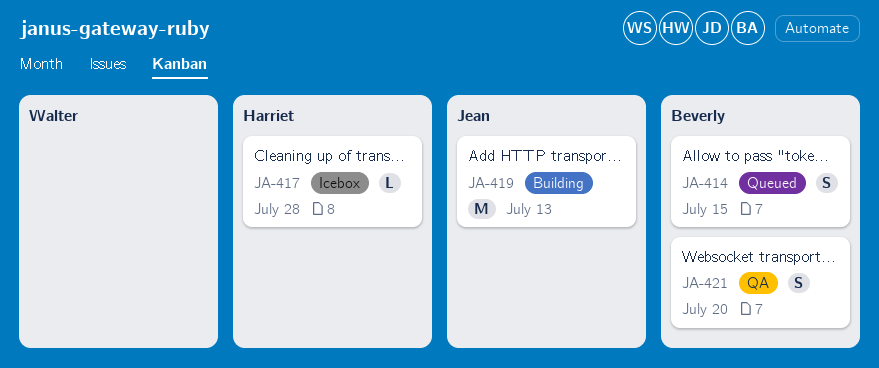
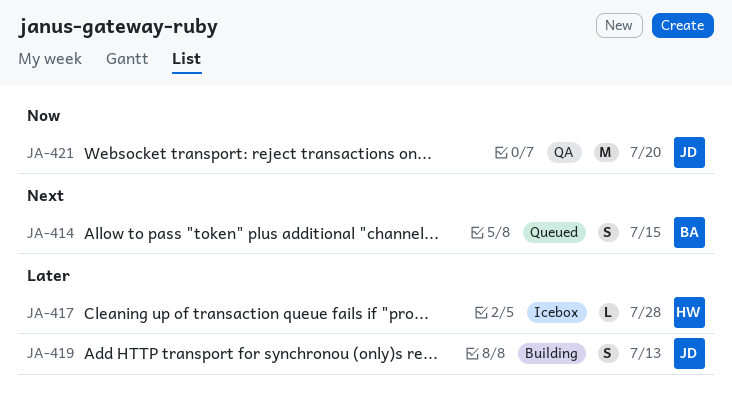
JA-419, estimate: M -> S
JA-421, owner: Beverly -> Jean
JA-421, estimate: S -> M

